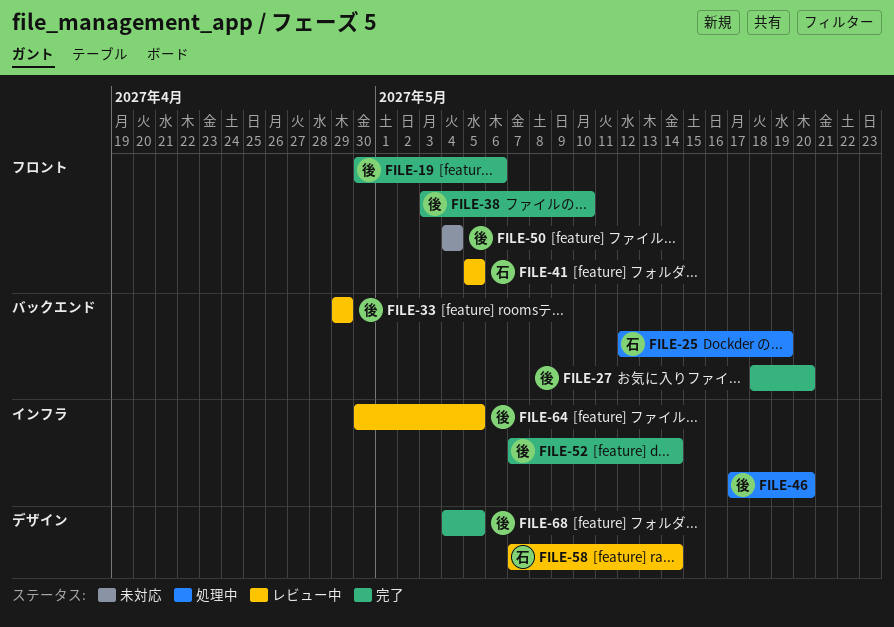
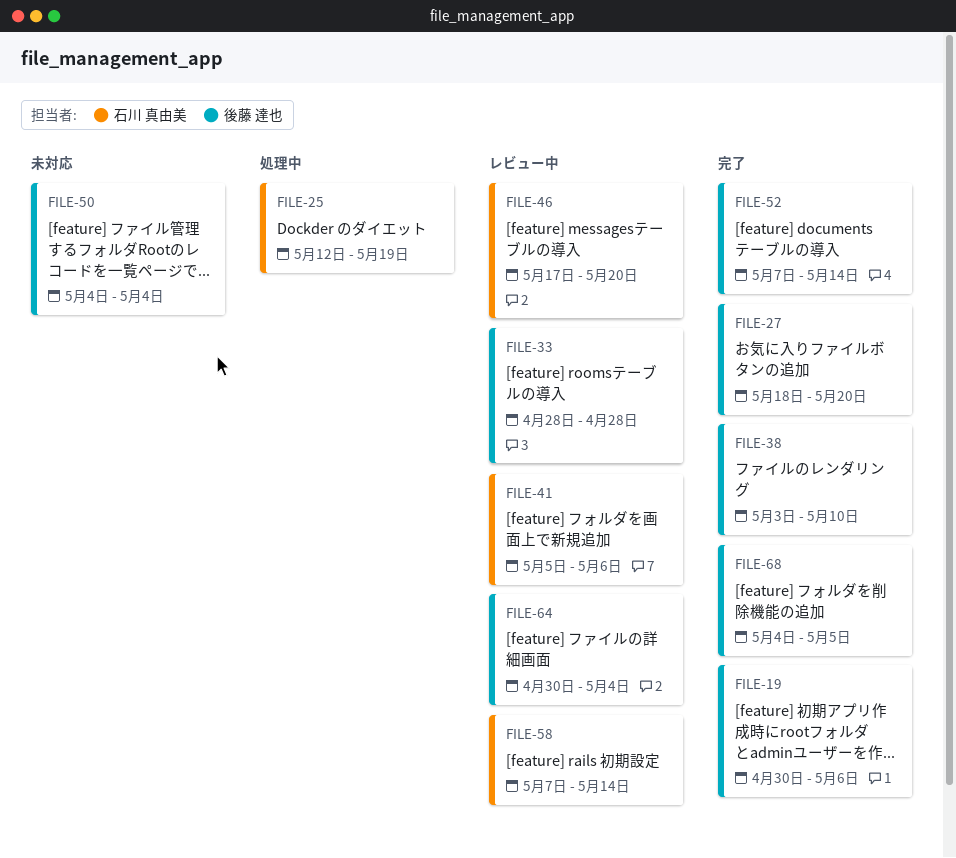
FILE-33, start: Apr 29 -> Apr 28
FILE-33, due: Apr 29 -> Apr 28
FILE-41, due: May 5 -> May 6
FILE-46, status: 処理中 -> レビュー中
FILE-46, owner: 後藤 達也 -> 石川 真由美
FILE-64, due: May 5 -> May 4

